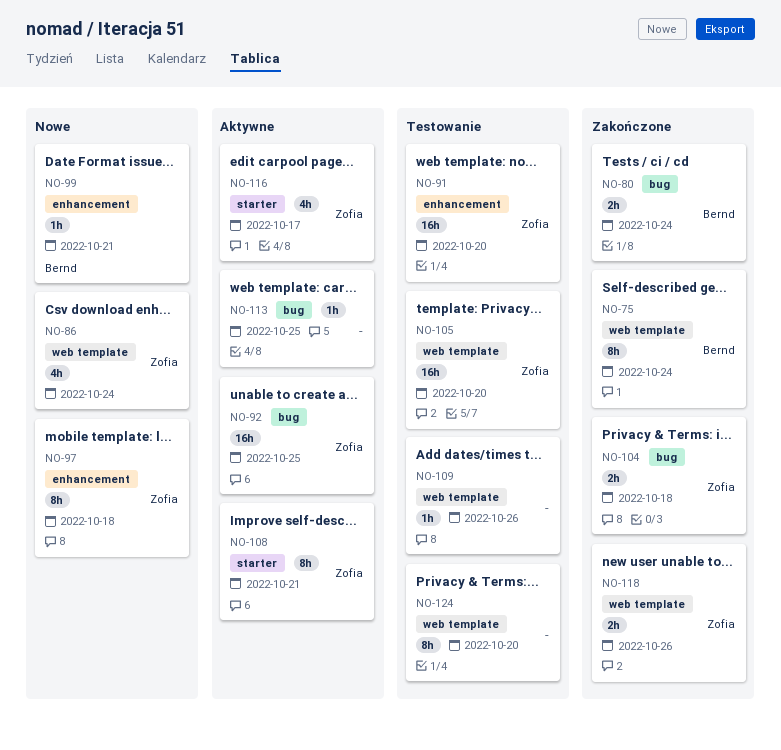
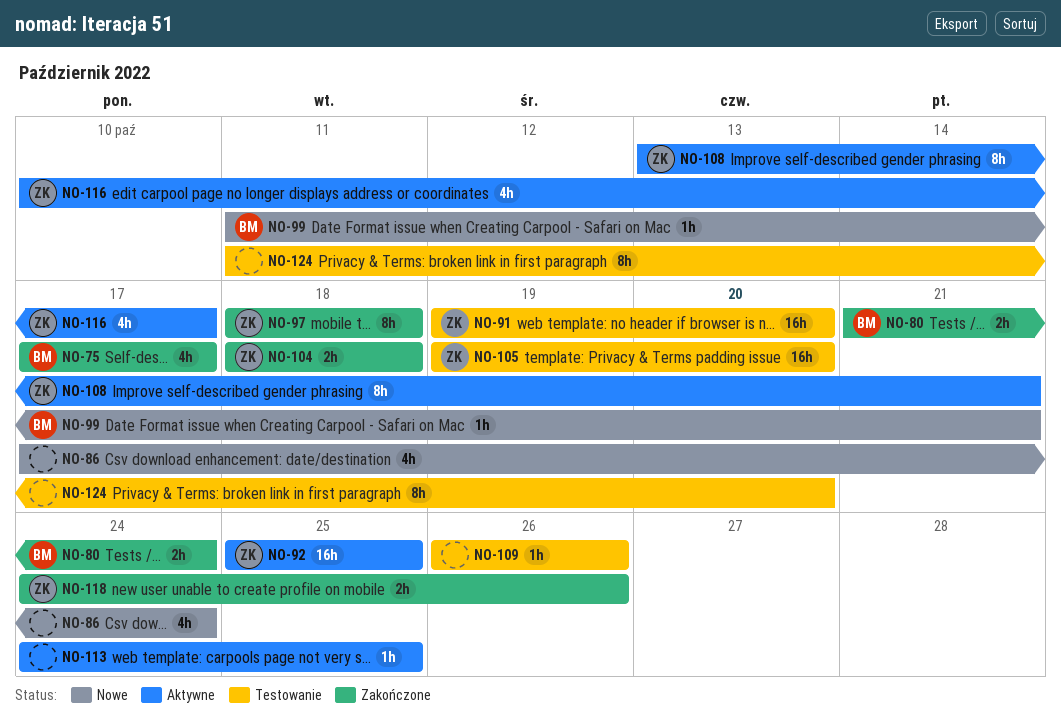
NO-75, estimate: 8h -> 4h
NO-75, due: Oct 24 -> Oct 17
NO-86, owner: Zofia -> none
NO-97, status: Nowe -> Zakończone

